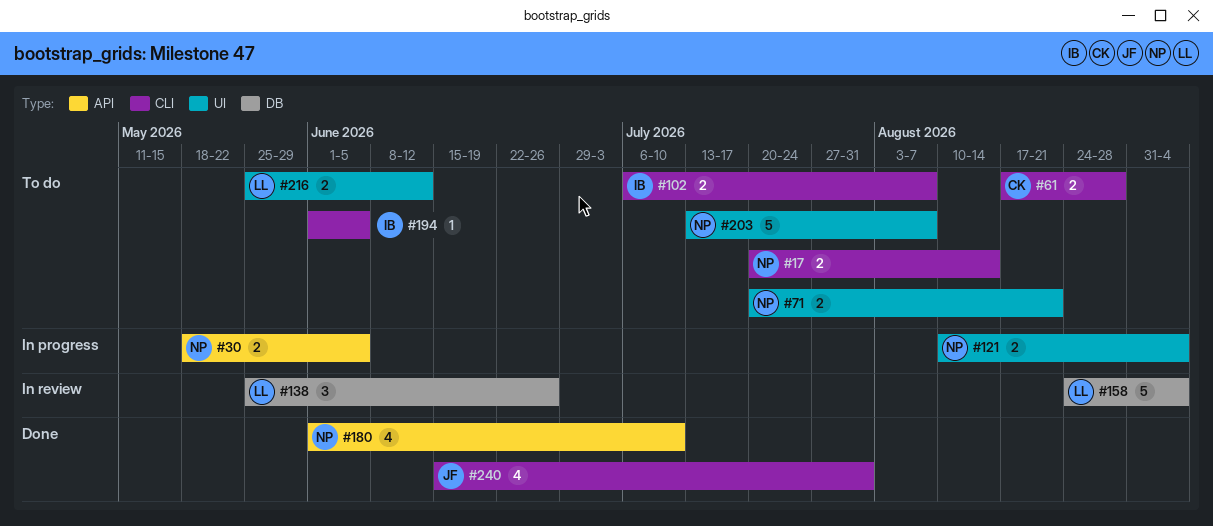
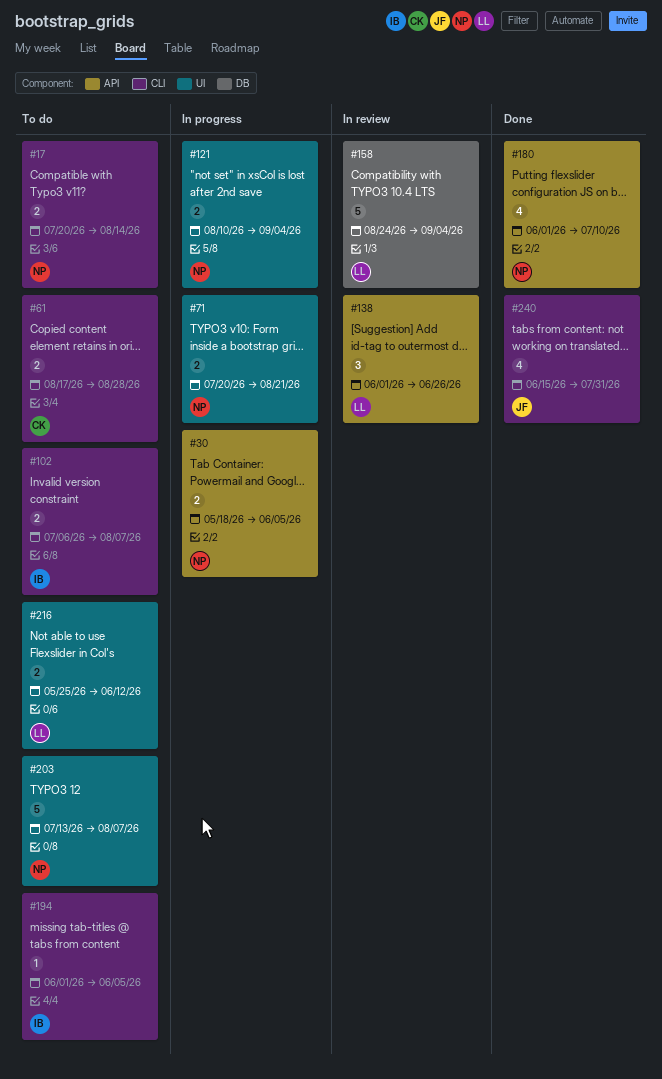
#71, status: To do -> In progress
#138, label: DB -> API
#138, start: May 25 -> Jun 1

